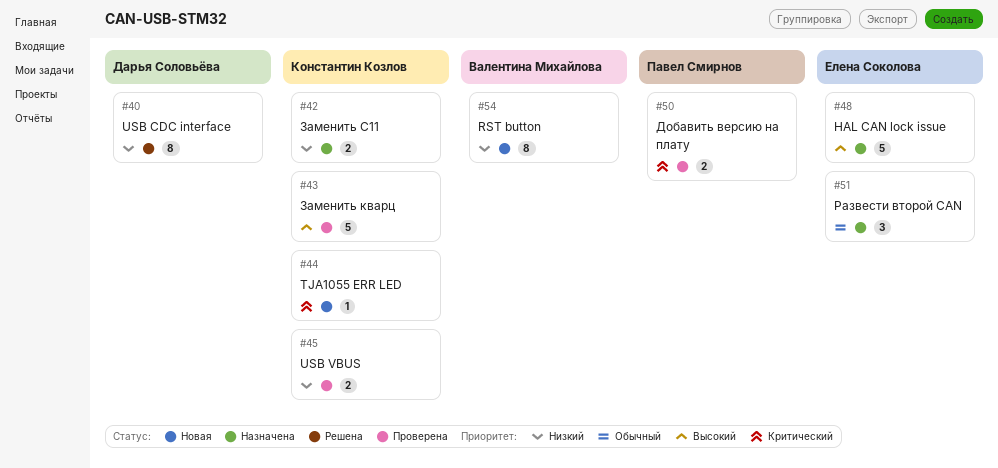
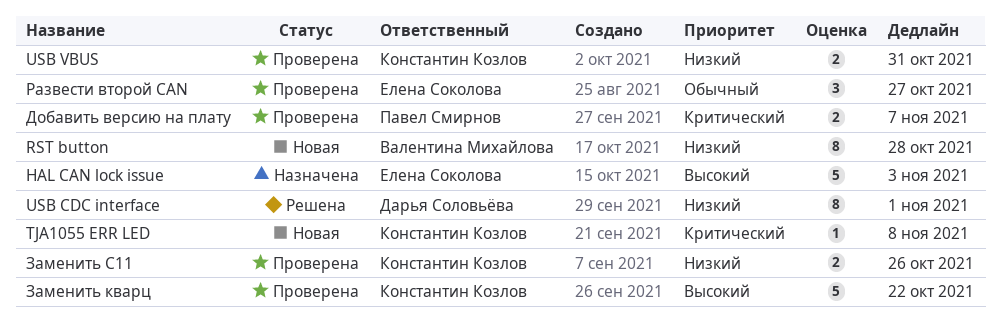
Заменить С11, status: Назначена -> Проверена
Развести второй CAN, status: Назначена -> Проверена

